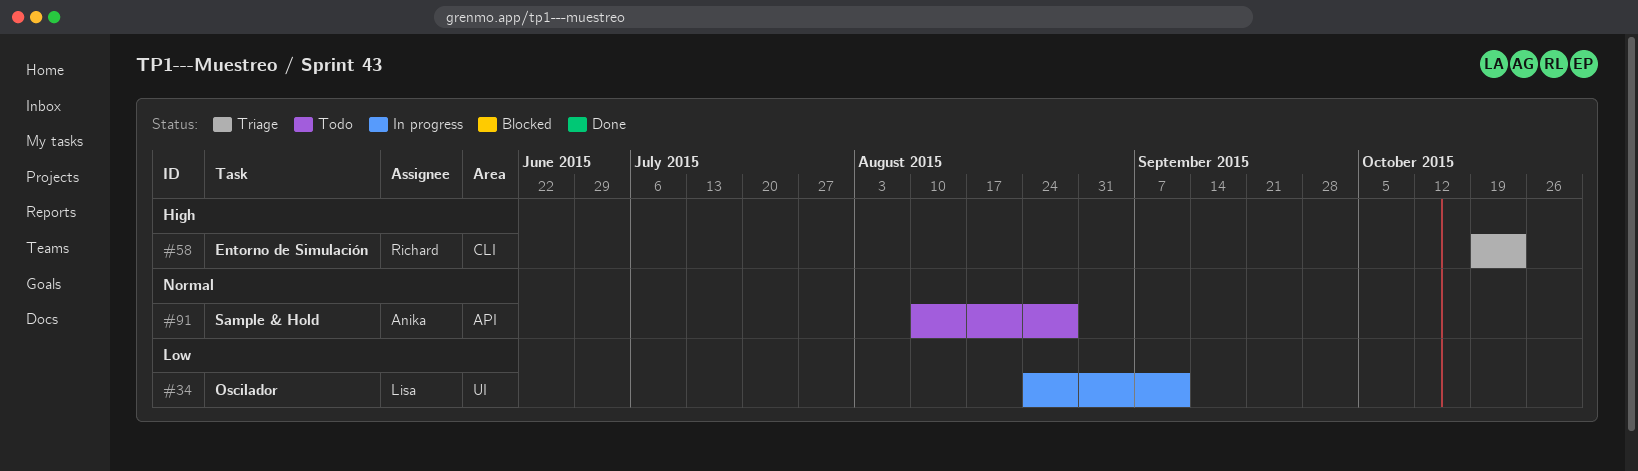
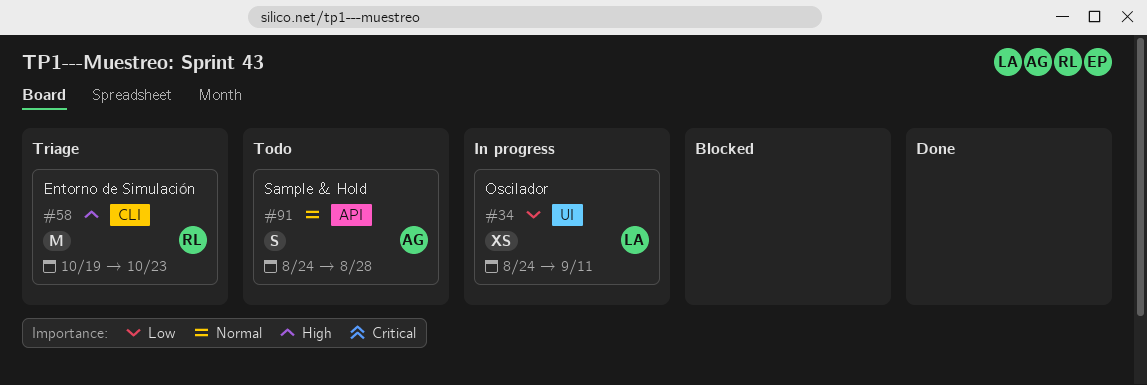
#91, start: Aug 10 -> Aug 24

